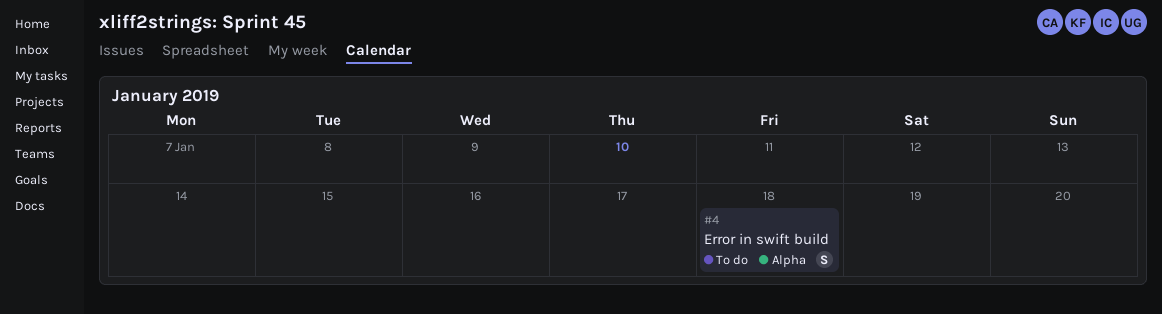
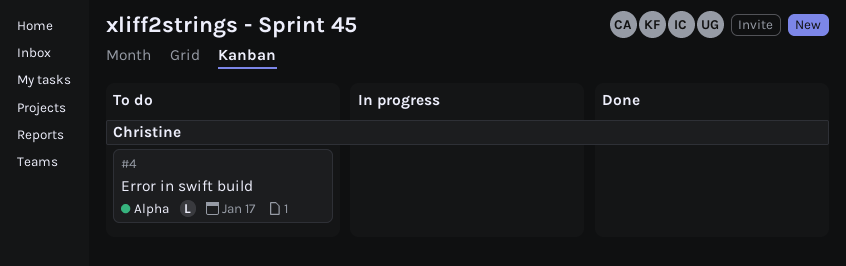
#4, estimate: S -> L
#4, due: Jan 18 -> Jan 17

